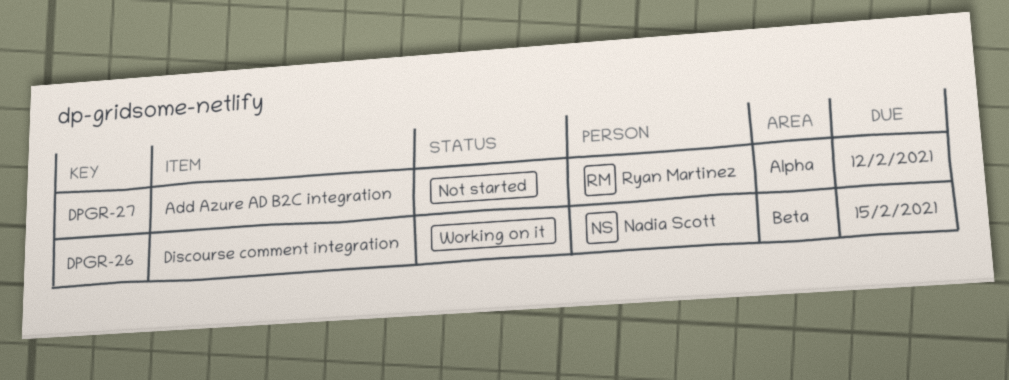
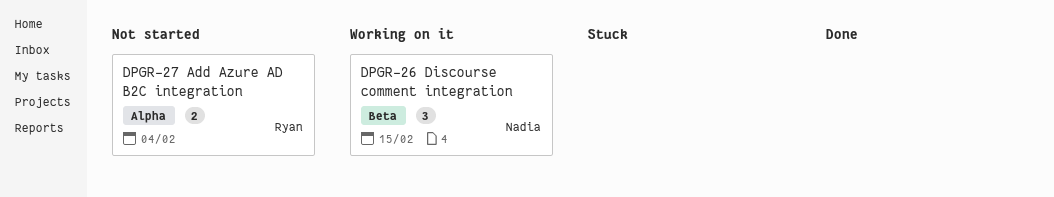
DPGR-27, due: Feb 12 -> Feb 4

